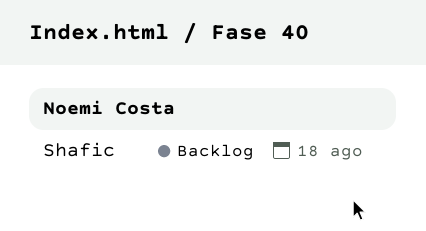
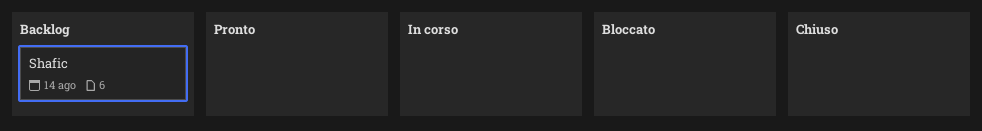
Shafic, due: Aug 18 -> Aug 14

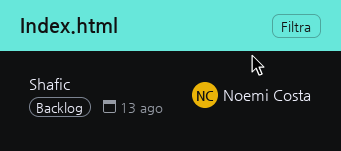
Shafic, due: Aug 14 -> Aug 13

